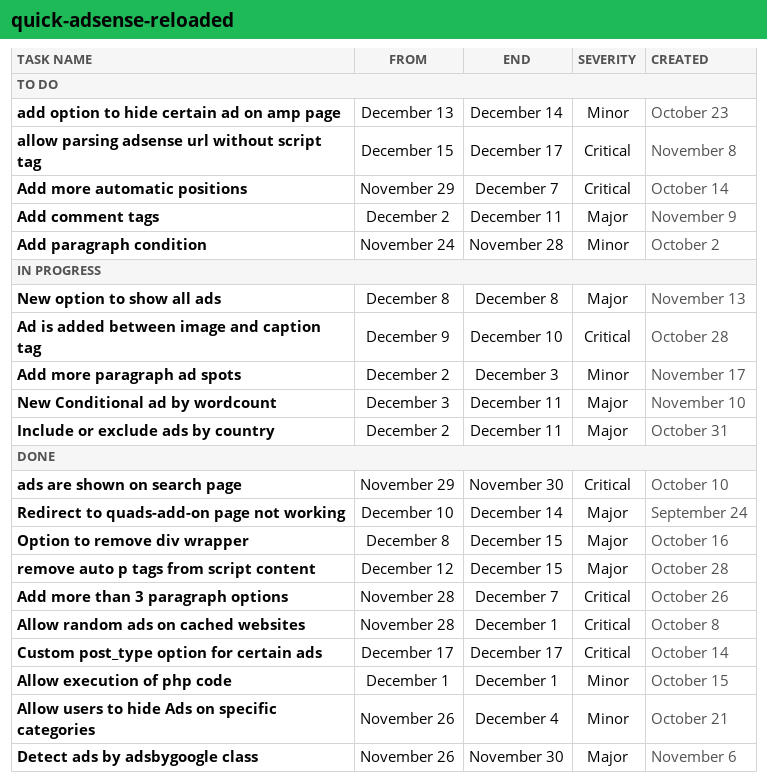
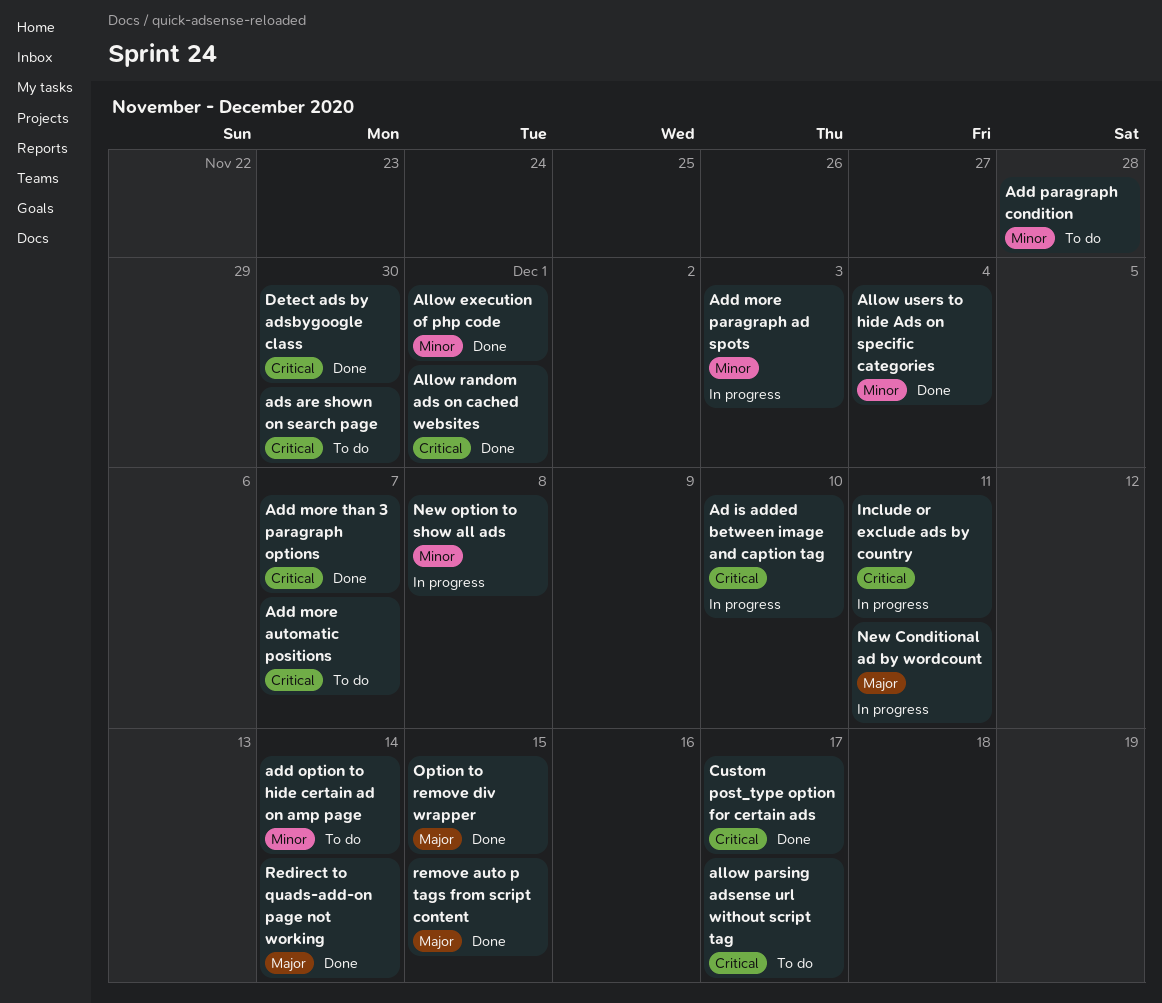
Add comment tags: present -> none
ads are shown on search page, status: Done -> To do
Detect ads by adsbygoogle class, priority: Major -> Critical
Include or exclude ads by country, priority: Major -> Critical
New option to show all ads, priority: Major -> Minor

